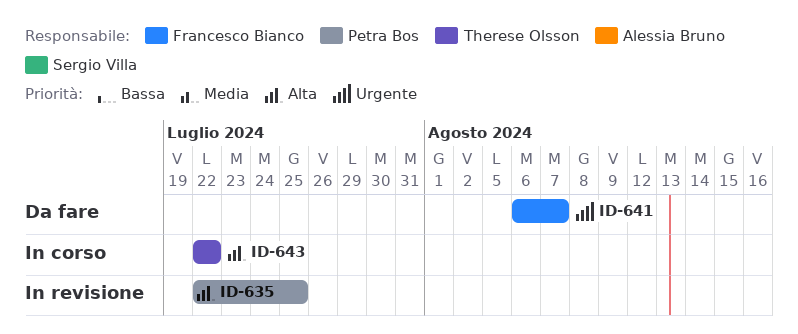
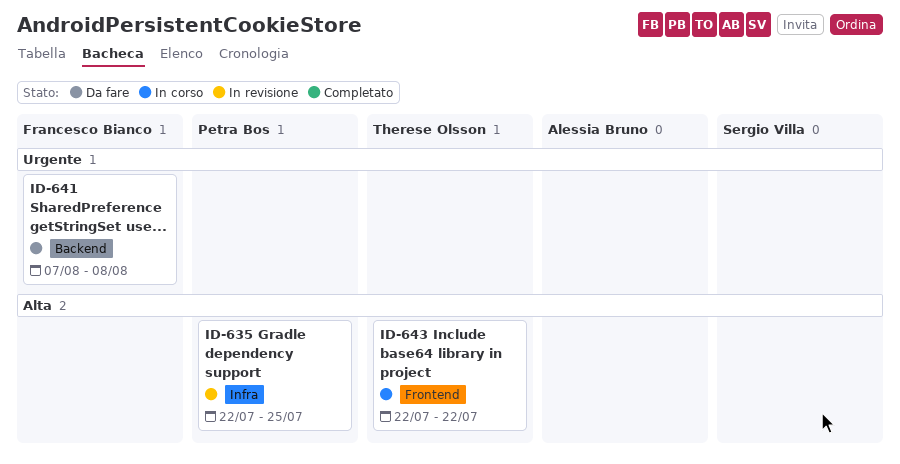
ID-641, start: Aug 6 -> Aug 7
ID-641, due: Aug 7 -> Aug 8

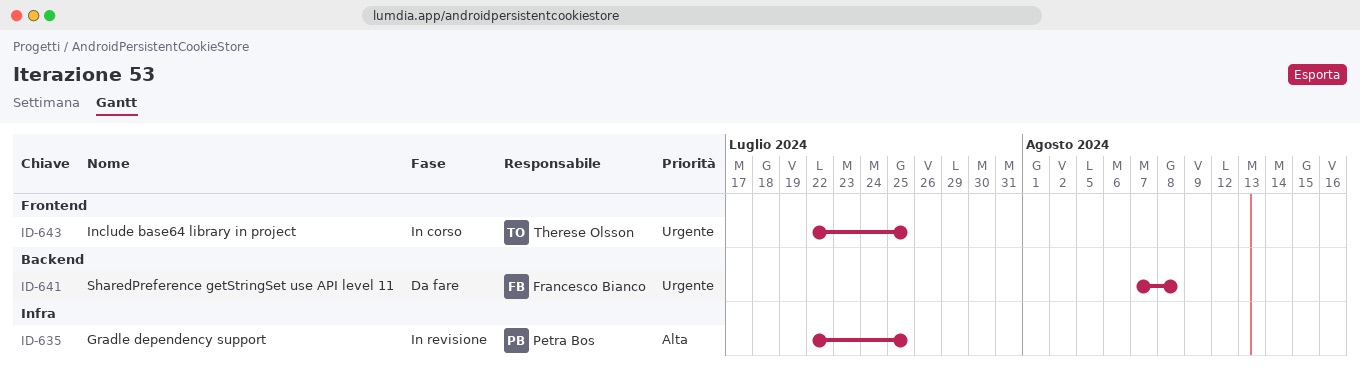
ID-643, priority: Alta -> Urgente
ID-643, due: Jul 22 -> Jul 25

